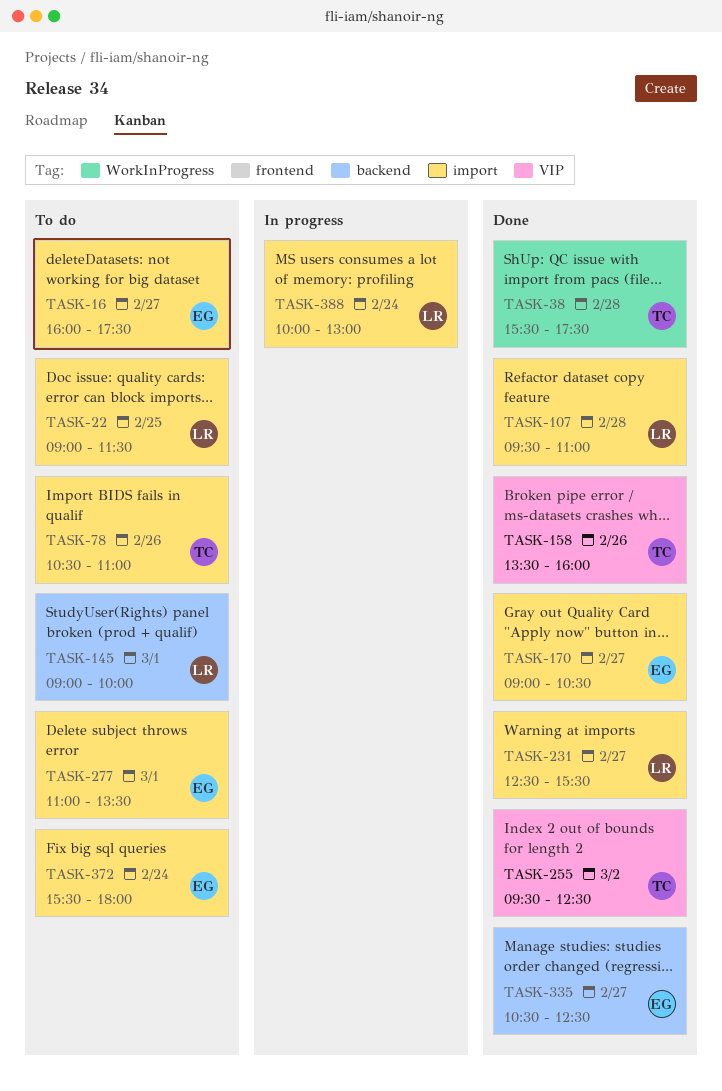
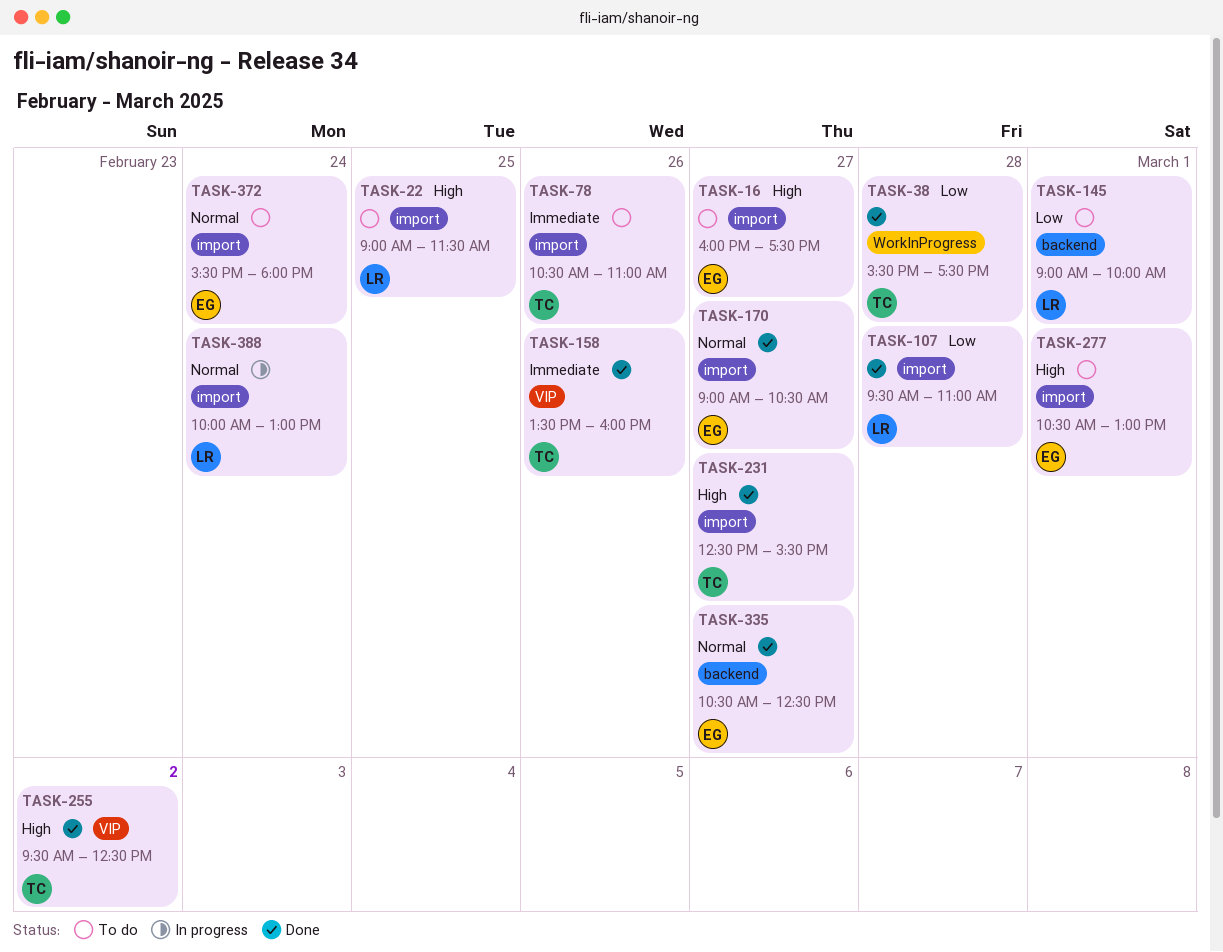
TASK-231, owner: LR -> TC
TASK-277, begins: 11:00 -> 10:30
TASK-277, ends: 13:30 -> 13:00

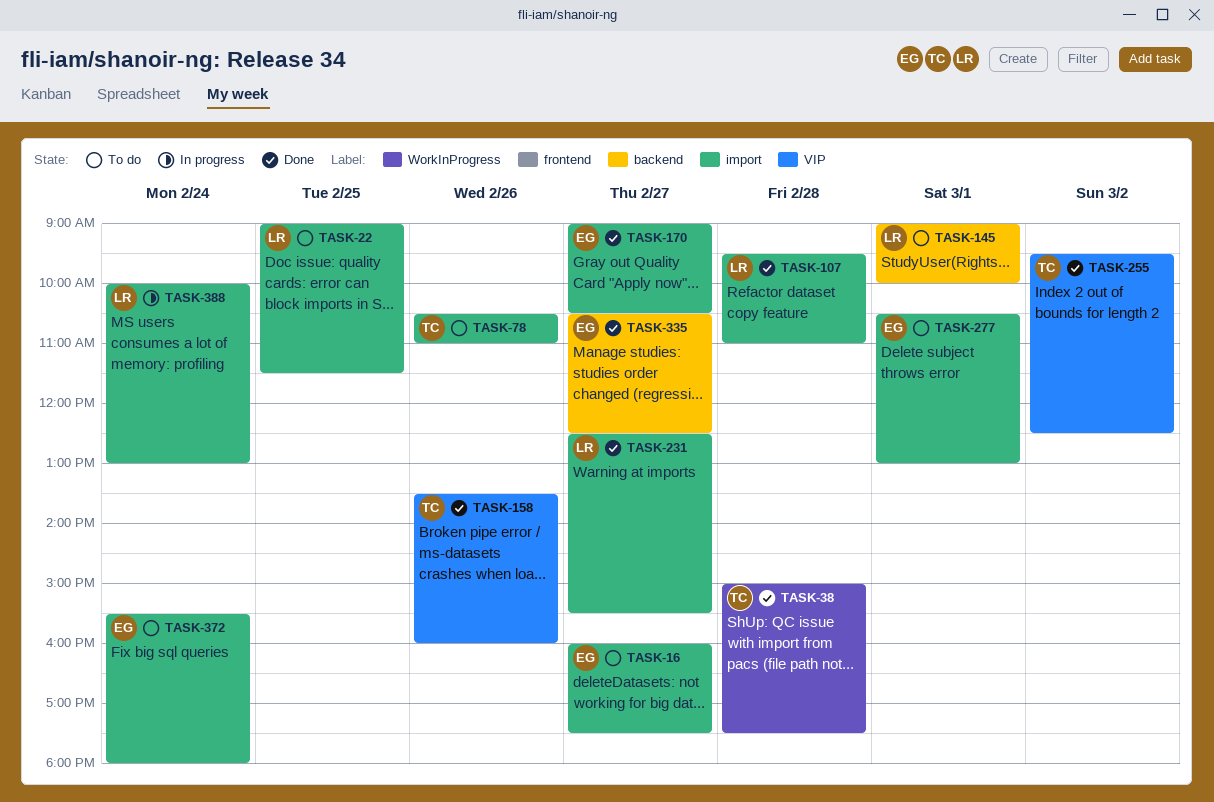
TASK-38, begins: 15:30 -> 15:00
TASK-231, owner: TC -> LR

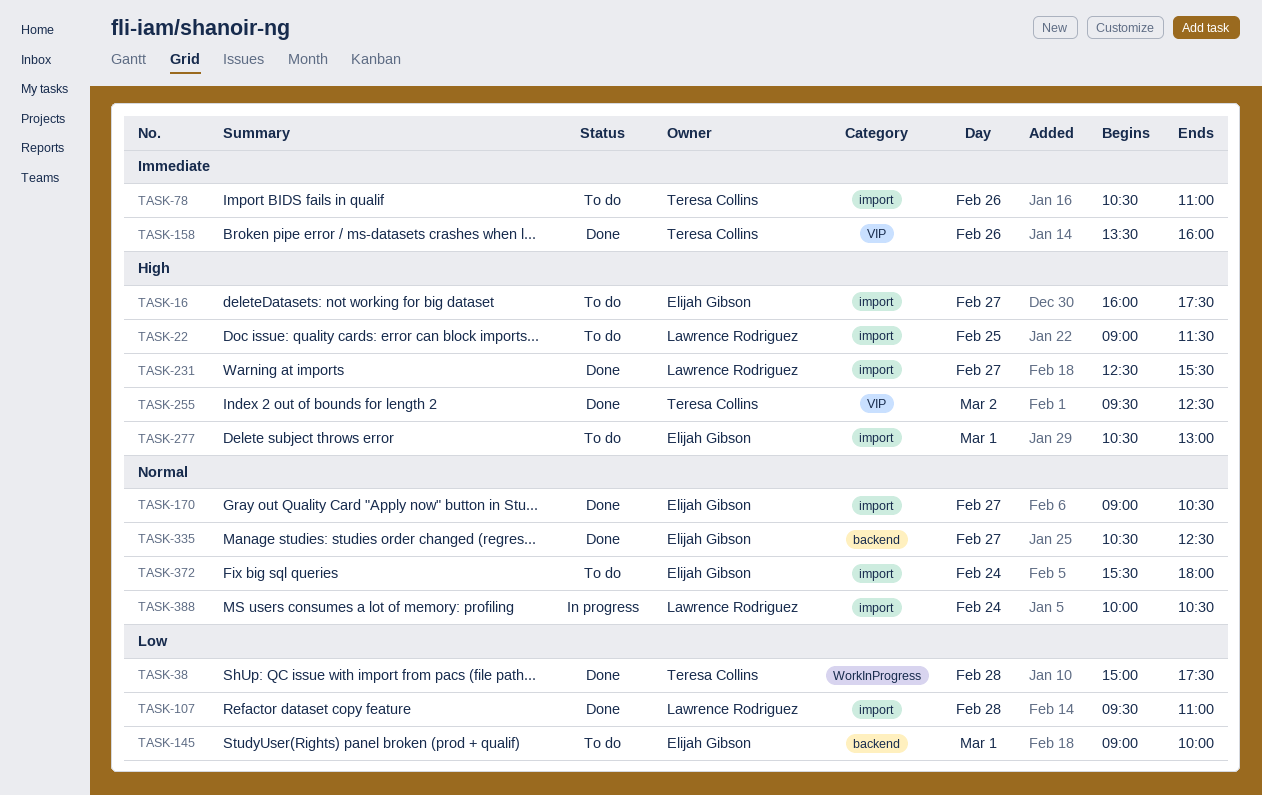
TASK-145, owner: Lawrence Rodriguez -> Elijah Gibson
TASK-388, ends: 13:00 -> 10:30

